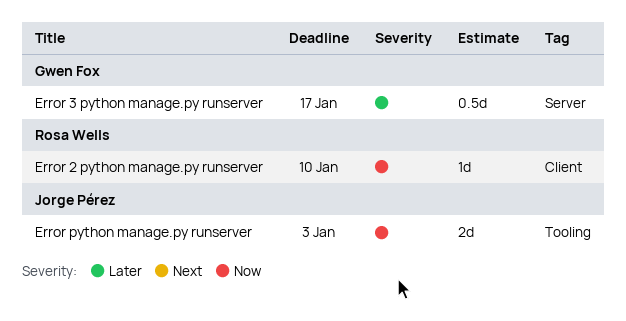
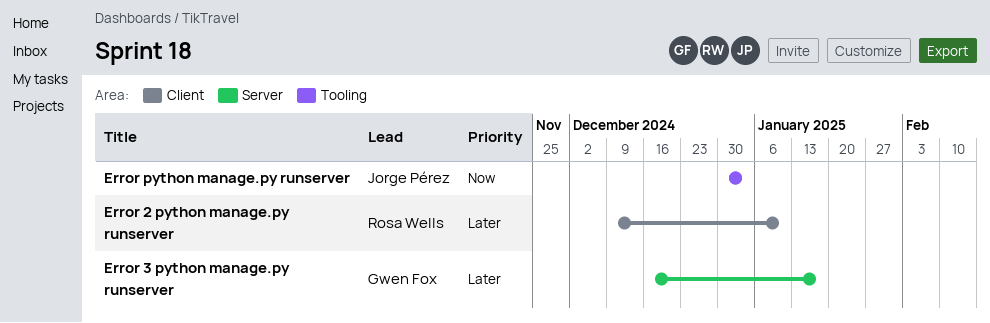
Error 2 python manage.py runserver, priority: Now -> Later

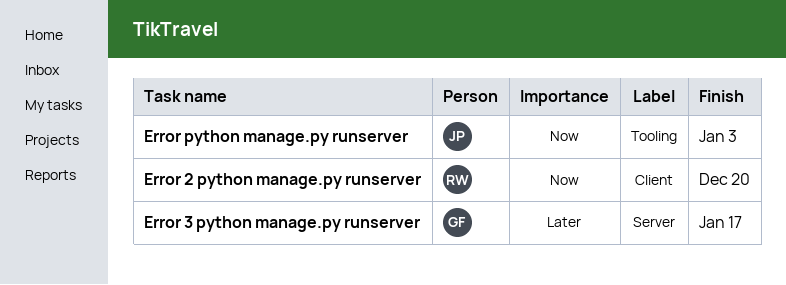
Error 2 python manage.py runserver, priority: Later -> Now
Error 2 python manage.py runserver, due: Jan 10 -> Dec 20

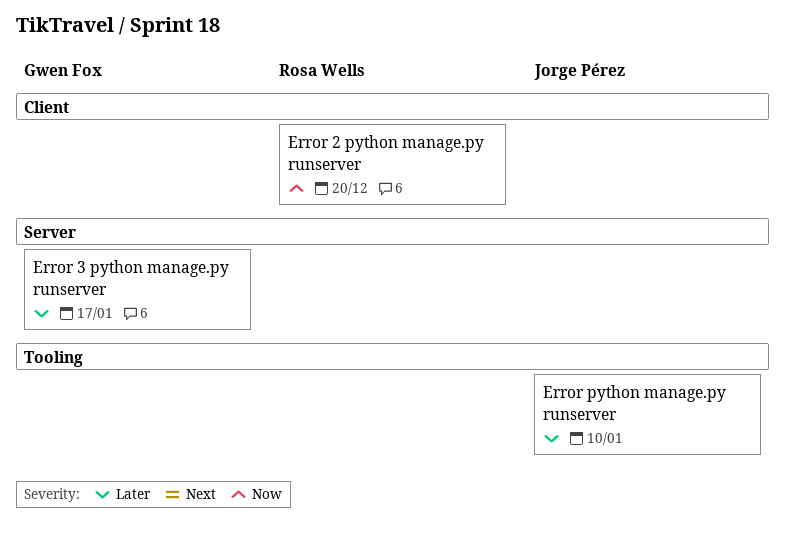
Error python manage.py runserver, priority: Now -> Later
Error python manage.py runserver, due: Jan 3 -> Jan 10

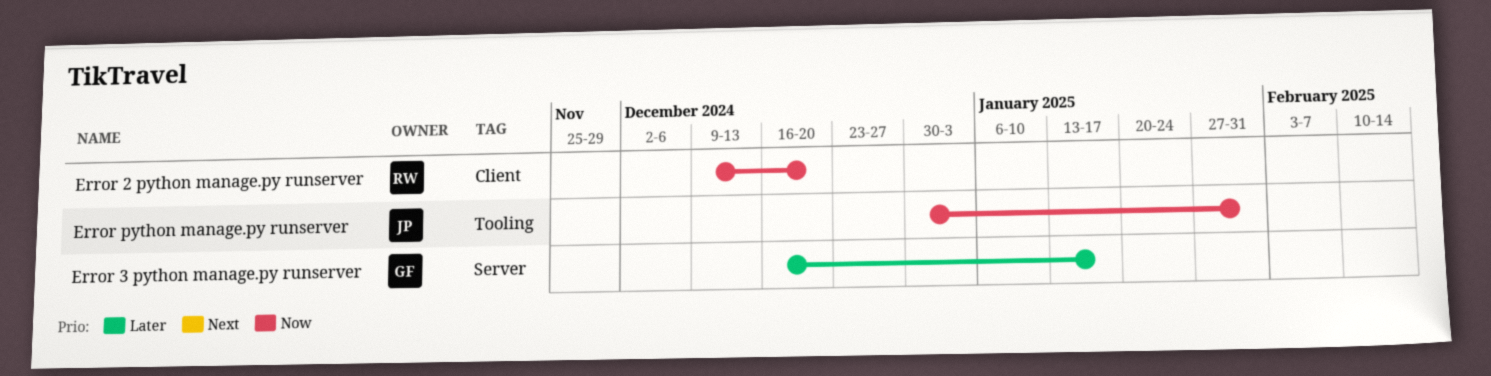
Error python manage.py runserver, priority: Later -> Now
Error python manage.py runserver, due: Jan 10 -> Jan 31

